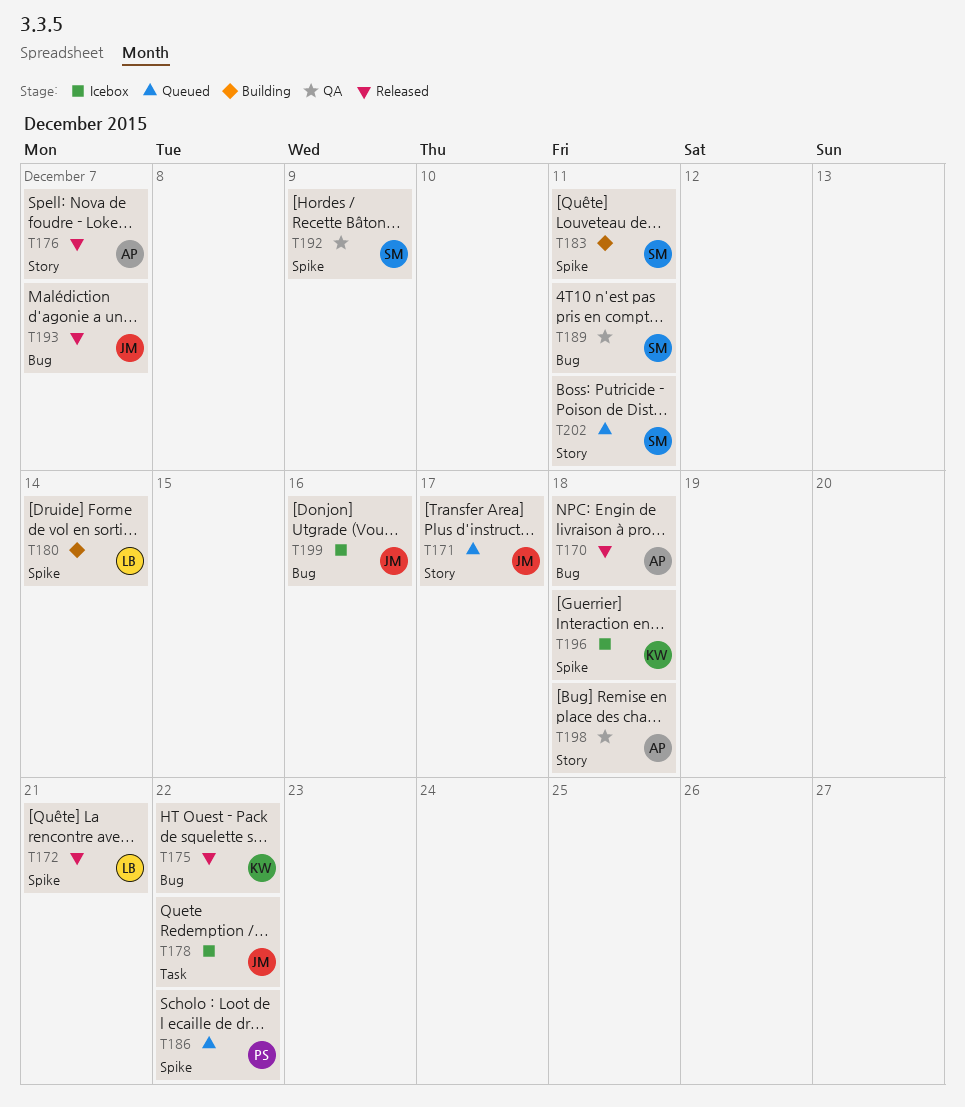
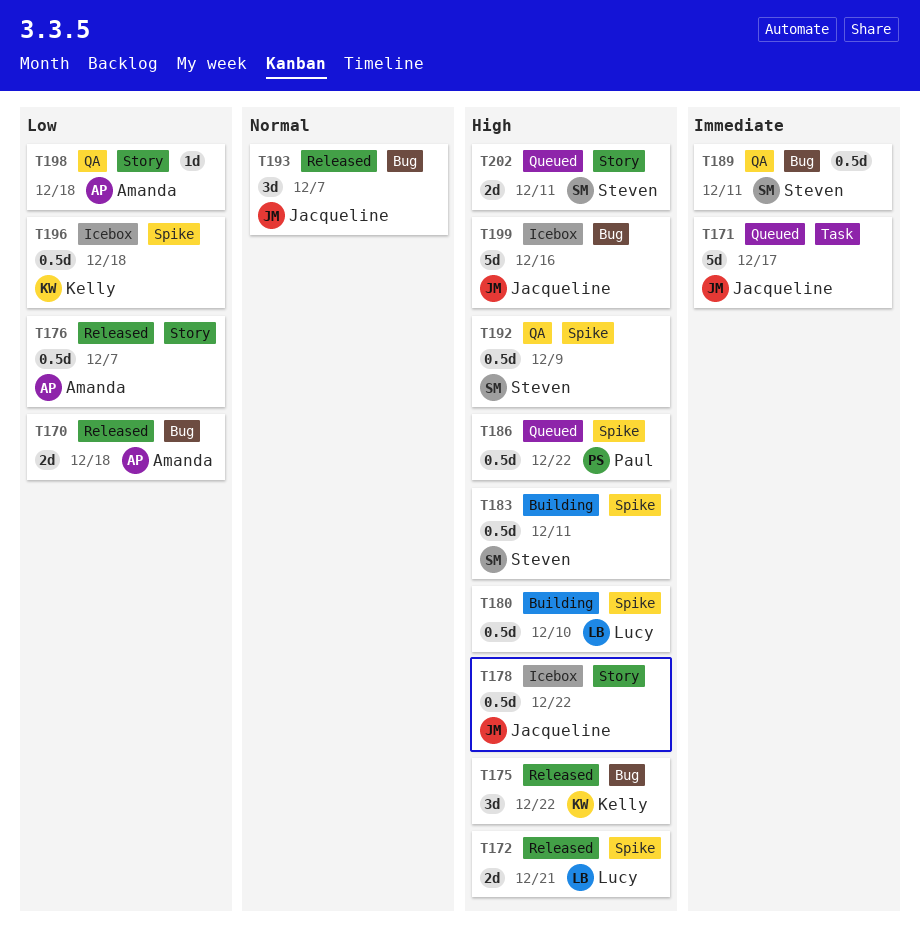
T171, label: Story -> Task
T178, label: Task -> Story
T180, due: Dec 14 -> Dec 10

